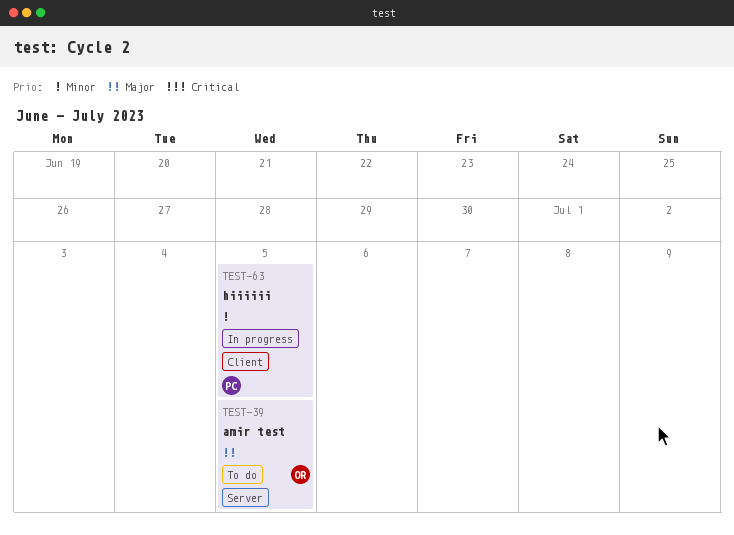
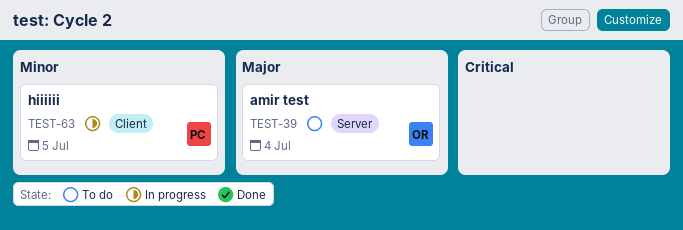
TEST-39, due: Jul 5 -> Jul 4

